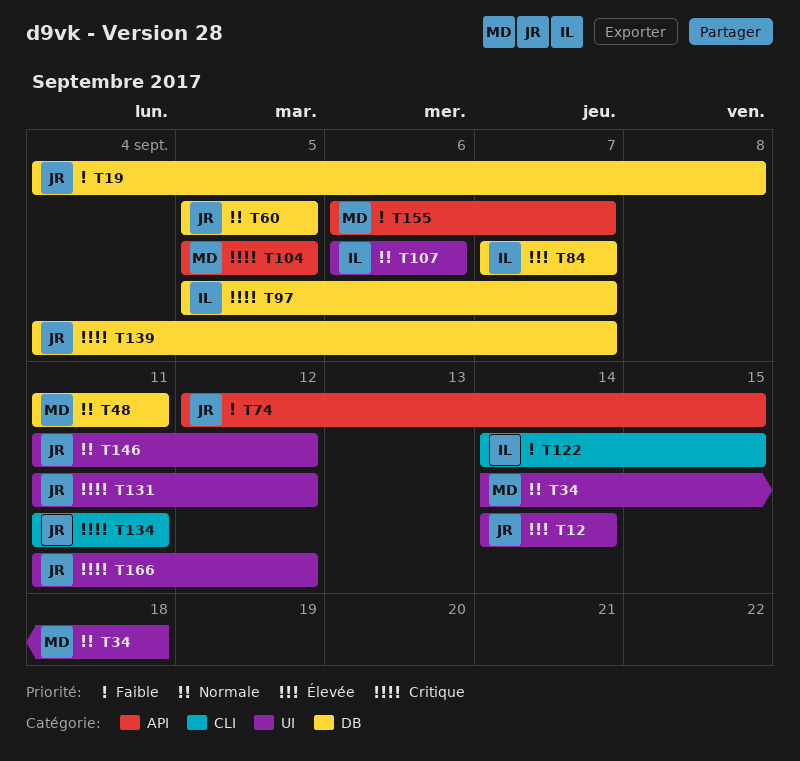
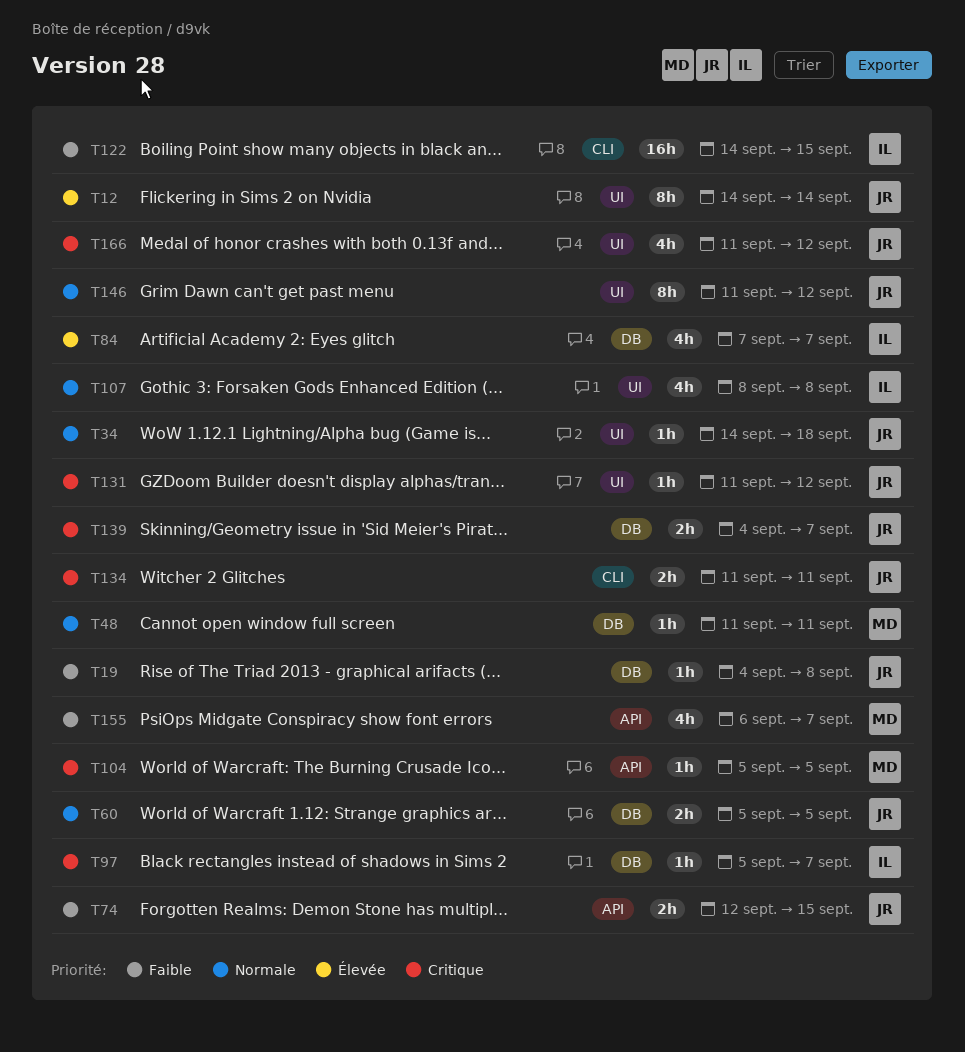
T34, owner: MD -> JR
T107, start: Sep 6 -> Sep 8
T107, due: Sep 6 -> Sep 8

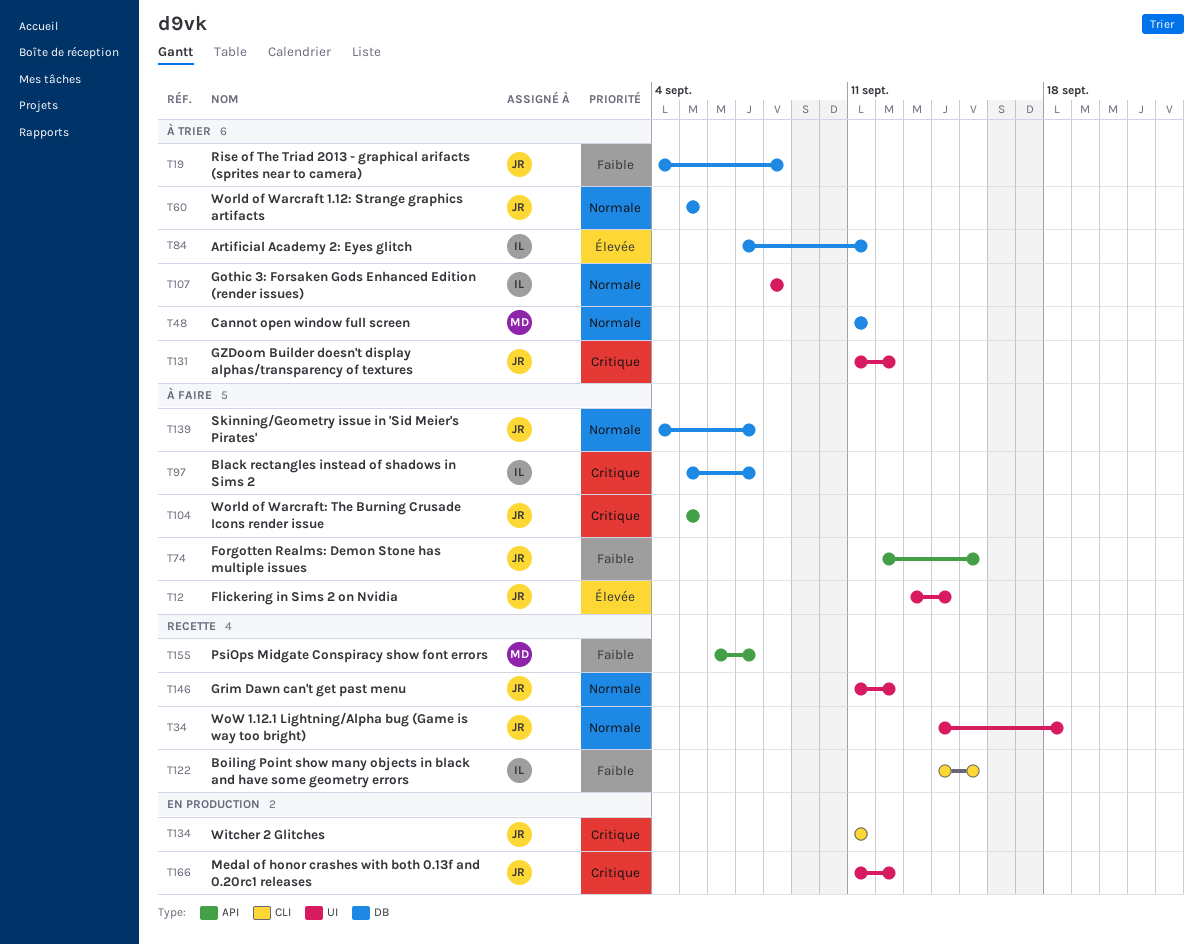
T12, start: Sep 14 -> Sep 13
T84, due: Sep 7 -> Sep 11
T104, owner: MD -> JR
T139, priority: Critique -> Normale

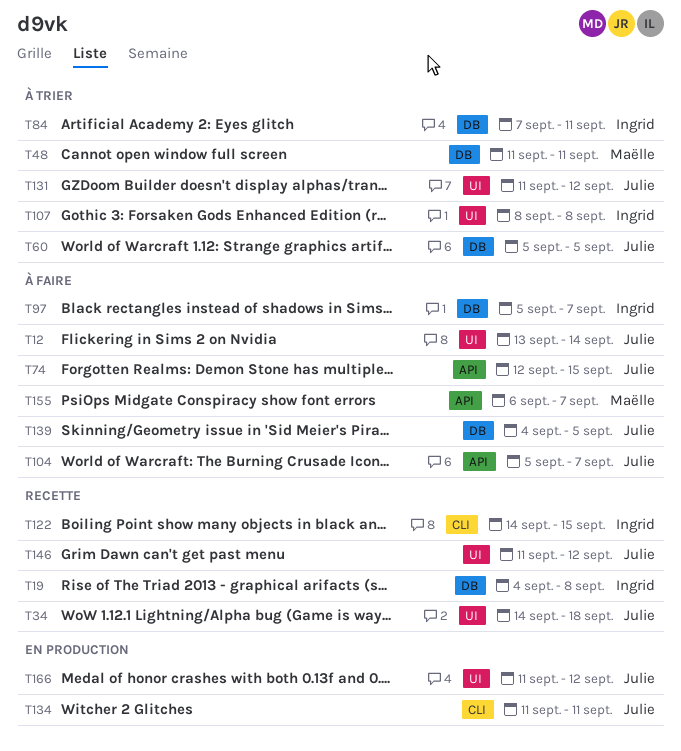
T19, status: À trier -> Recette
T19, owner: Julie -> Ingrid
T104, due: Sep 5 -> Sep 7
T139, due: Sep 7 -> Sep 5
T155, status: Recette -> À faire

